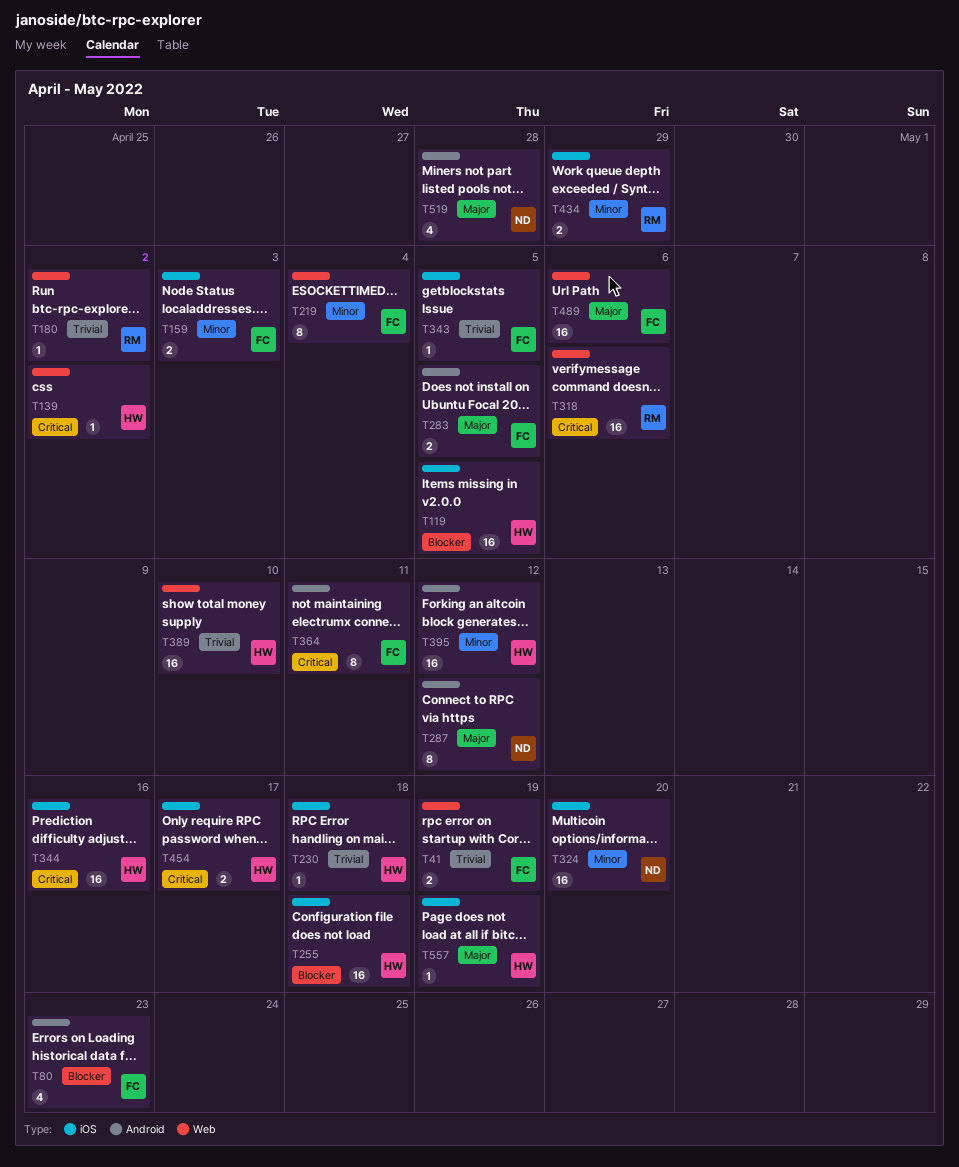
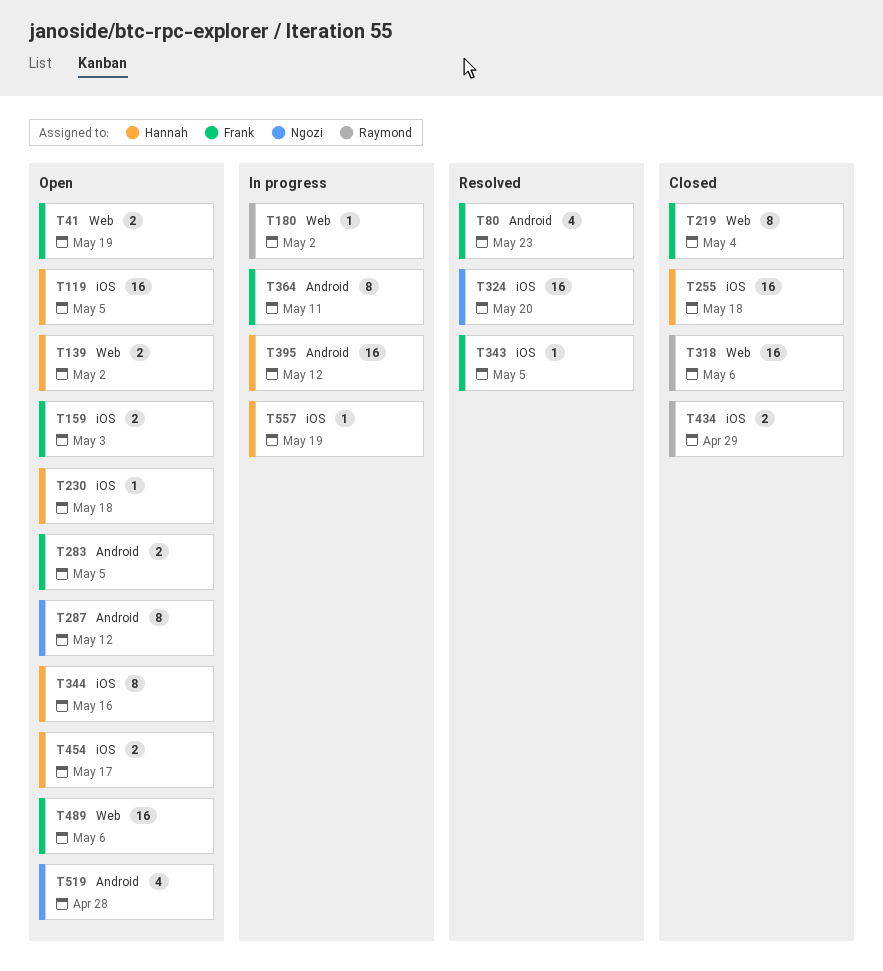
T139, estimate: 1 -> 2
T344, estimate: 16 -> 8
T389: present -> none

